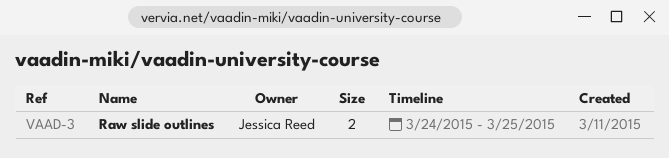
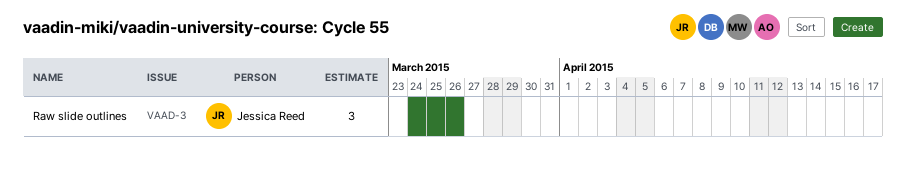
VAAD-3, estimate: 2 -> 3
VAAD-3, due: Mar 25 -> Mar 26

